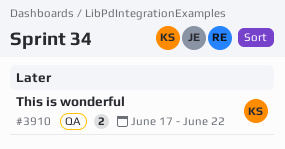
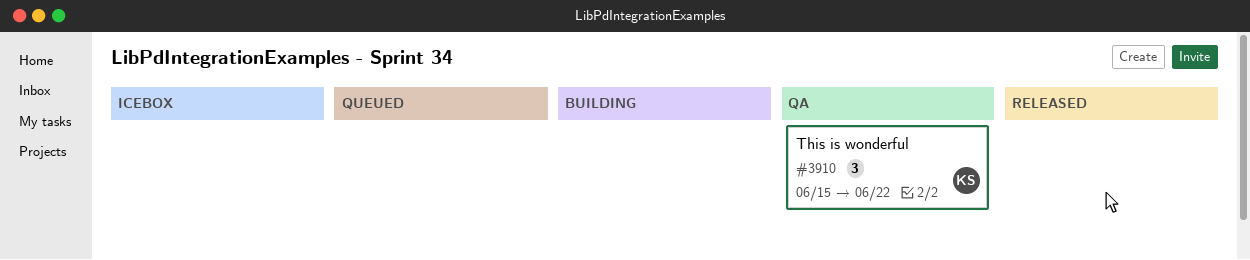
#3910, estimate: 2 -> 3
#3910, start: Jun 17 -> Jun 15

